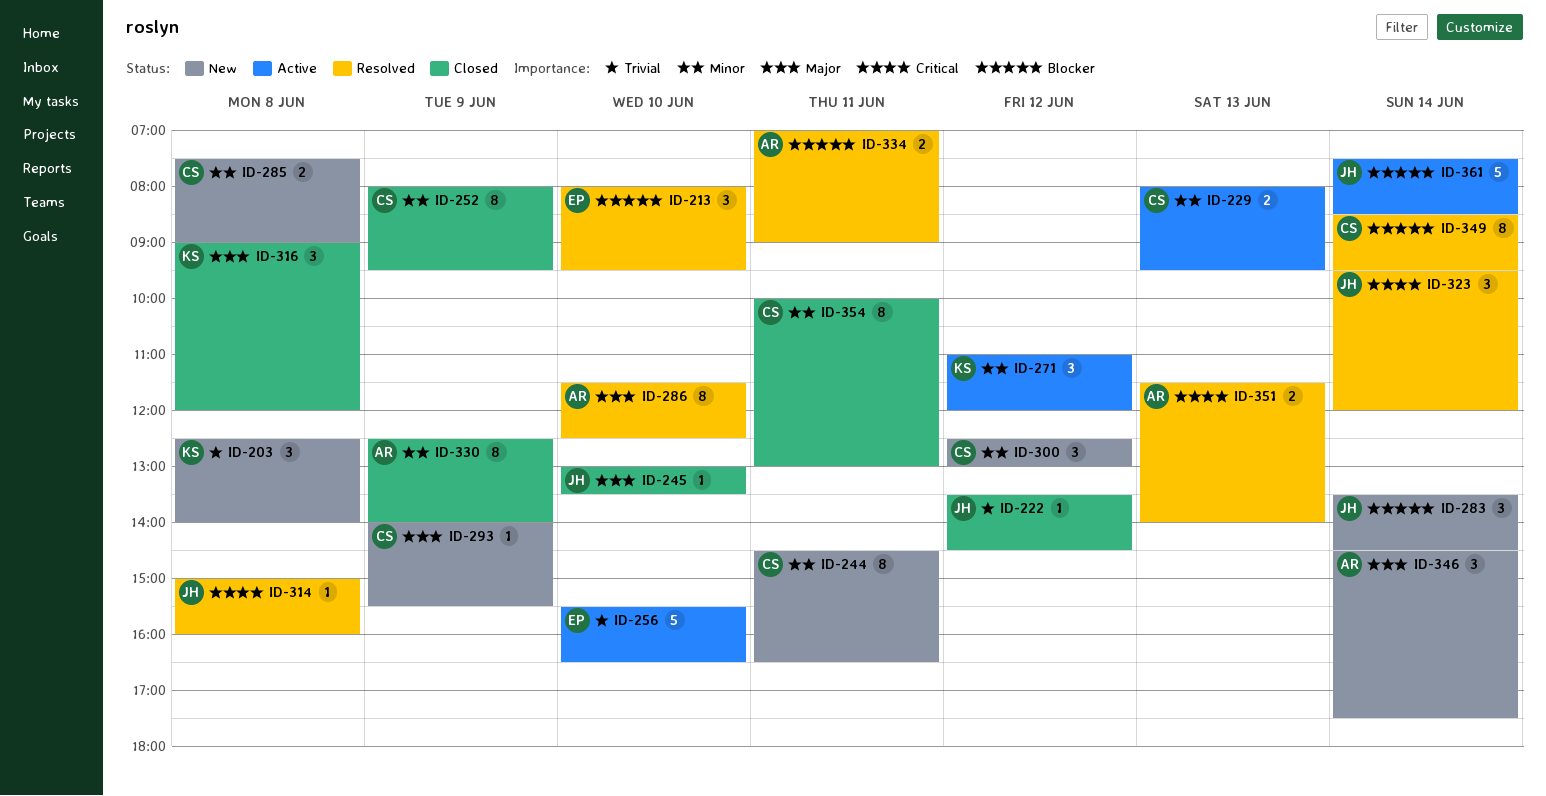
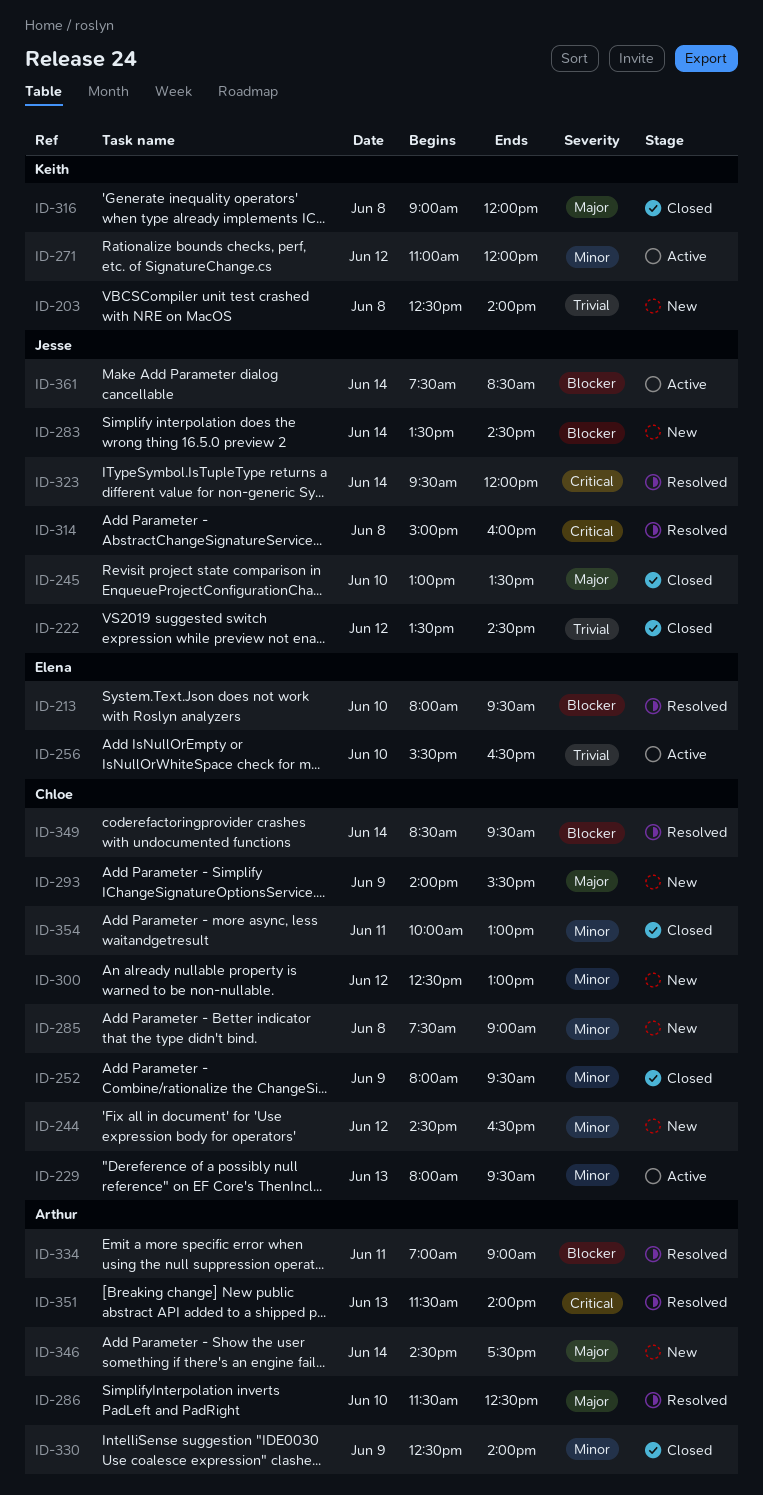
ID-244, day: Jun 11 -> Jun 12

